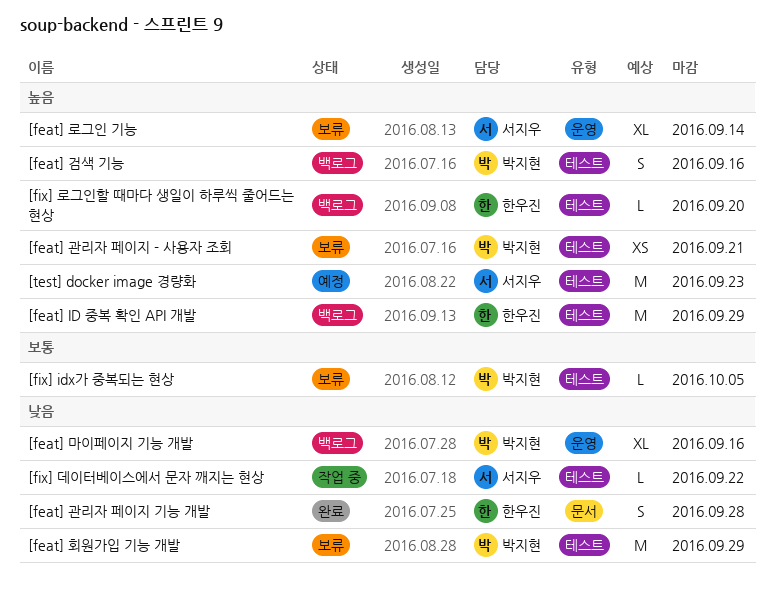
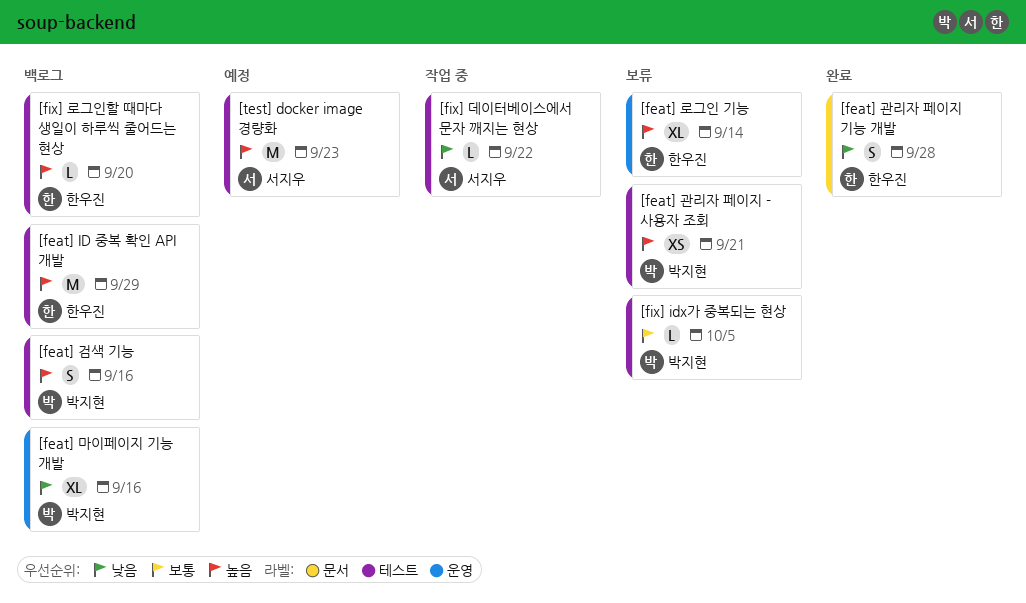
[feat] 로그인 기능, owner: 서지우 -> 한우진
[feat] 회원가입 기능 개발: present -> none

